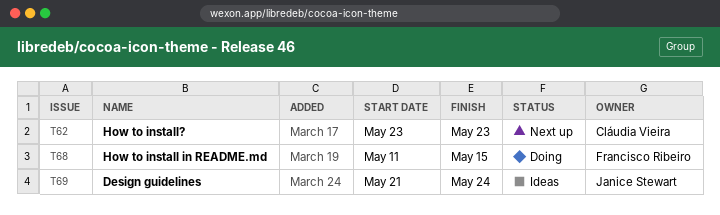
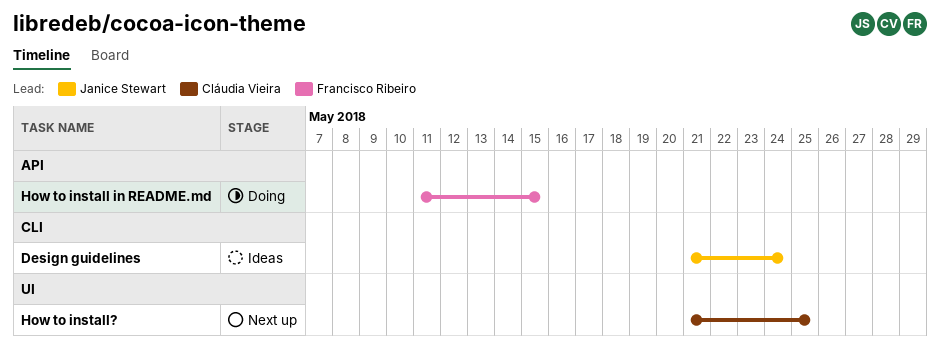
How to install?, start: May 23 -> May 21
How to install?, due: May 23 -> May 25

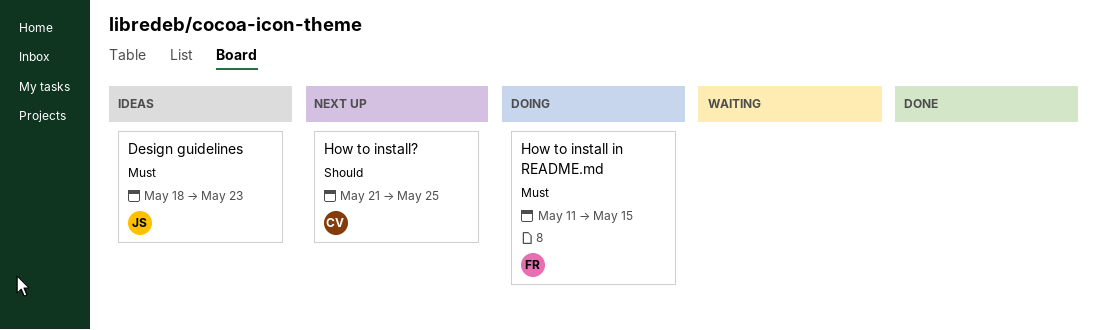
Design guidelines, start: May 21 -> May 18
Design guidelines, due: May 24 -> May 23

